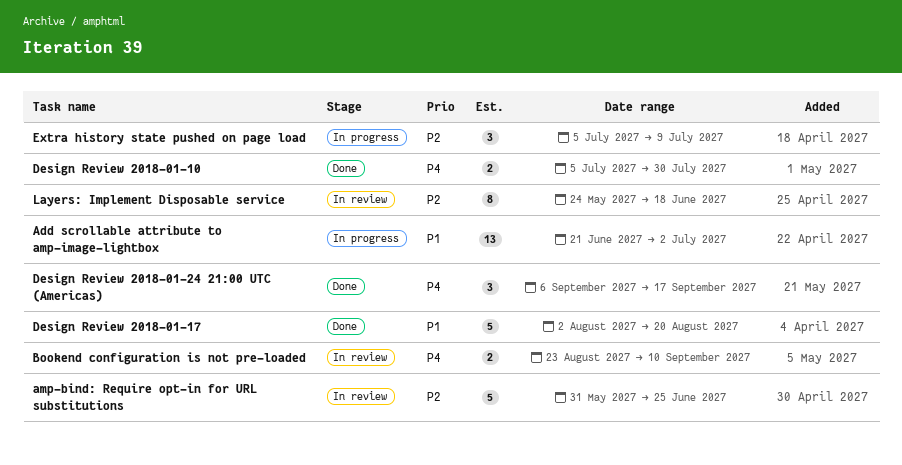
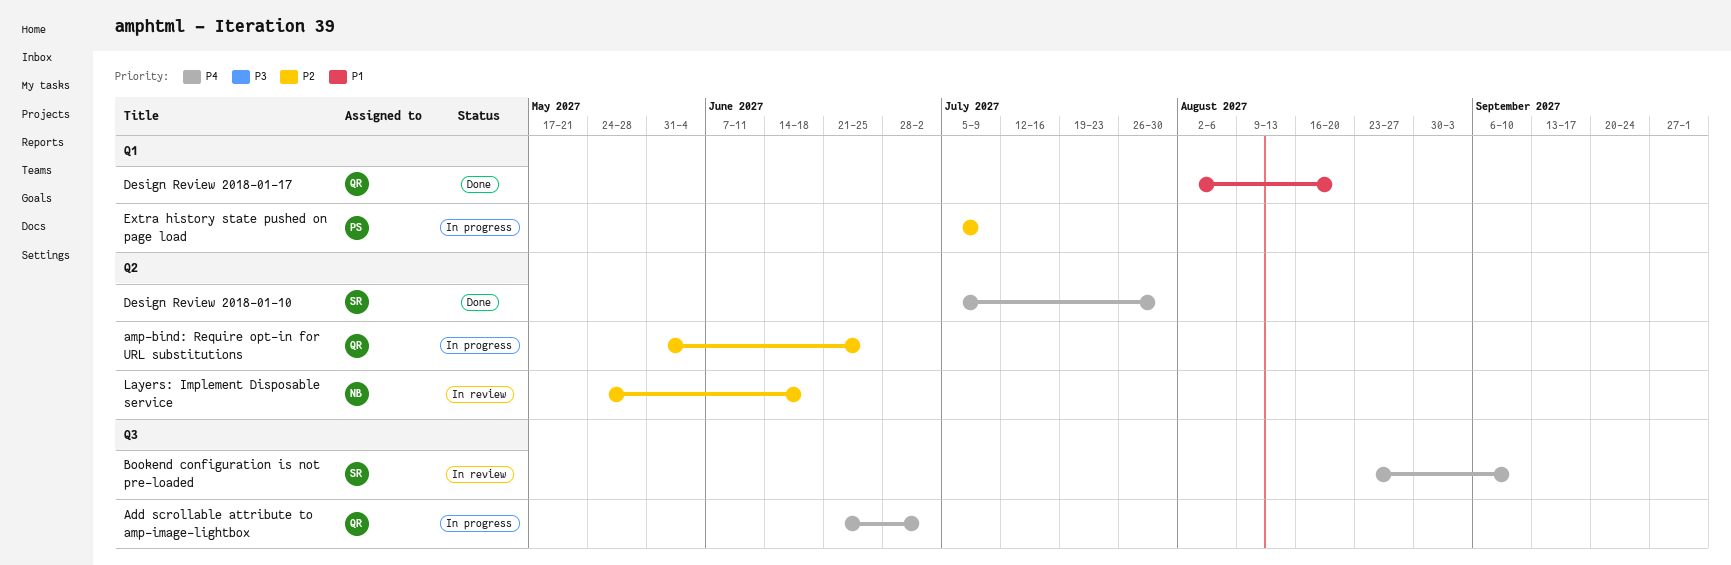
Add scrollable attribute to amp-image-lightbox, priority: P1 -> P4
amp-bind: Require opt-in for URL substitutions, status: In review -> In progress
Design Review 2018-01-24 21:00 UTC (Americas): present -> none

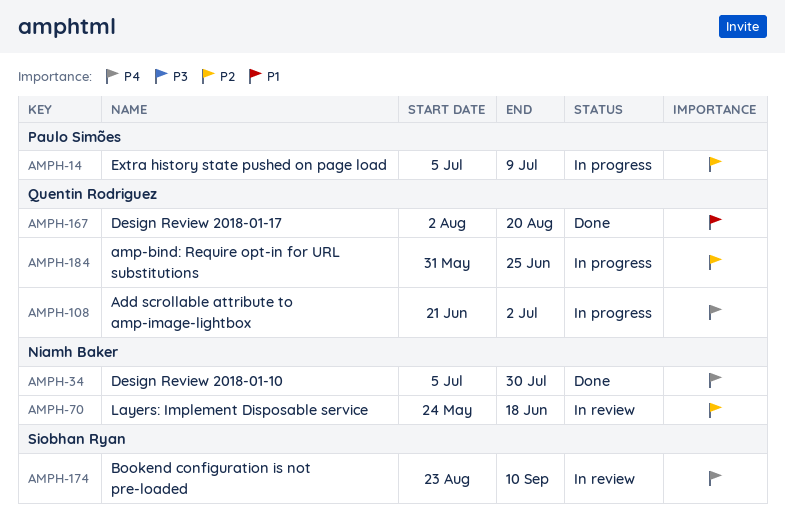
Design Review 2018-01-10, owner: Siobhan Ryan -> Niamh Baker

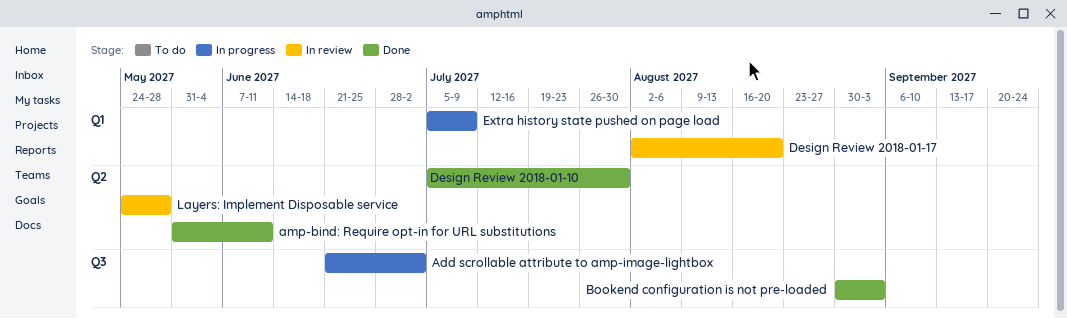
amp-bind: Require opt-in for URL substitutions, status: In progress -> Done
amp-bind: Require opt-in for URL substitutions, due: Jun 25 -> Jun 11
Bookend configuration is not pre-loaded, status: In review -> Done
Bookend configuration is not pre-loaded, start: Aug 23 -> Aug 30
Bookend configuration is not pre-loaded, due: Sep 10 -> Sep 3
Design Review 2018-01-17, status: Done -> In review
Layers: Implement Disposable service, due: Jun 18 -> May 28

